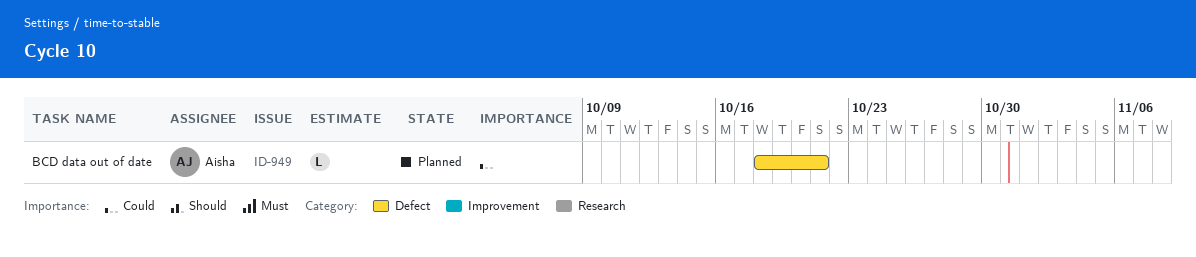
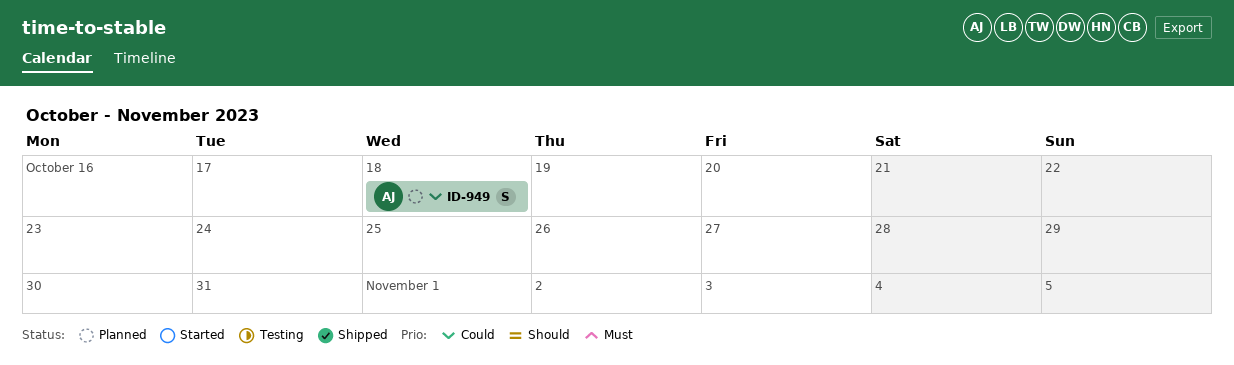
ID-949, estimate: L -> S
ID-949, due: Oct 21 -> Oct 18

